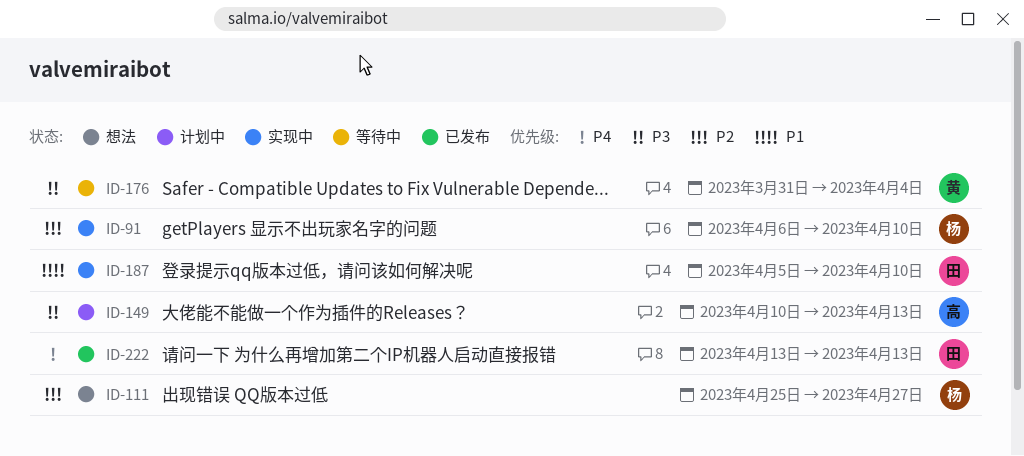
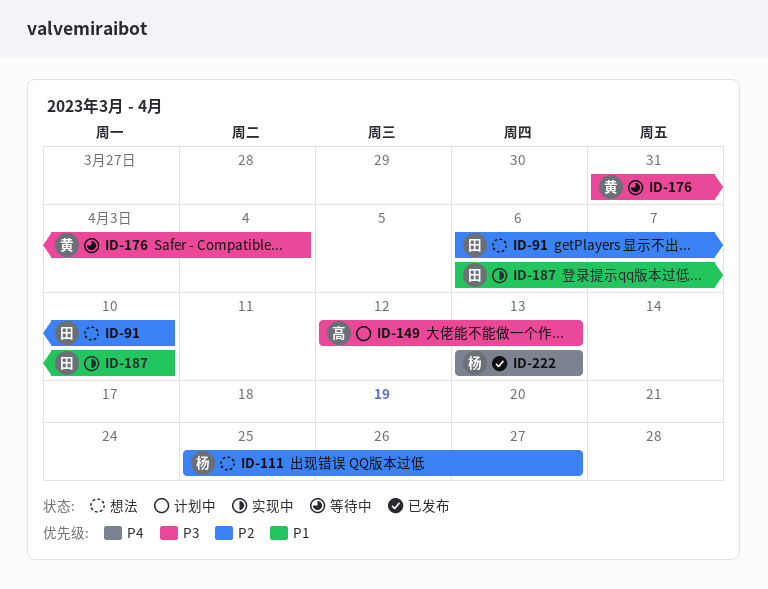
ID-91, status: 实现中 -> 想法
ID-91, owner: 杨 -> 田
ID-149, start: Apr 10 -> Apr 12
ID-187, start: Apr 5 -> Apr 6
ID-222, owner: 田 -> 杨

